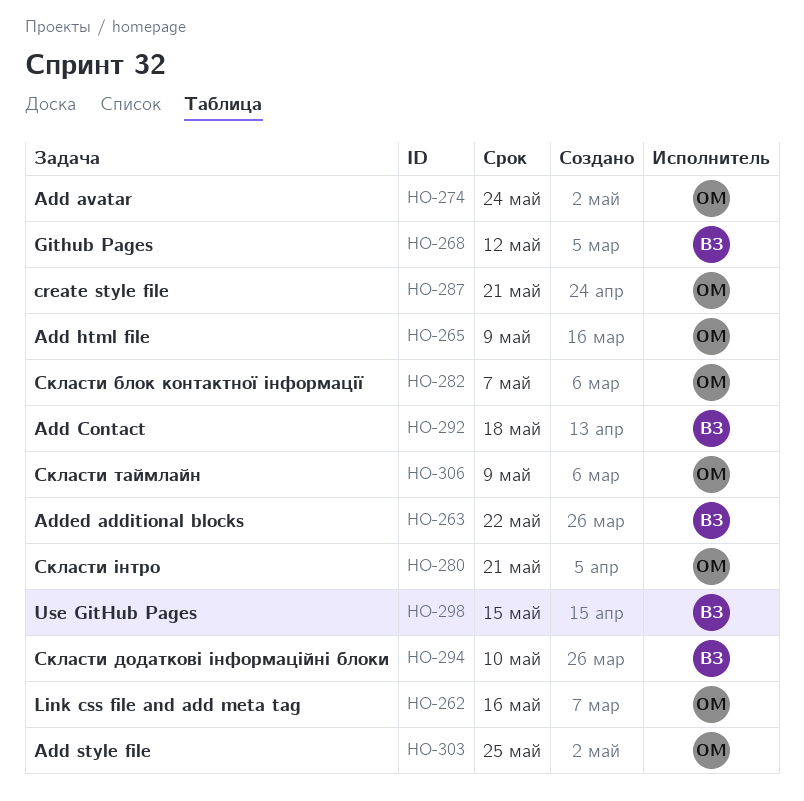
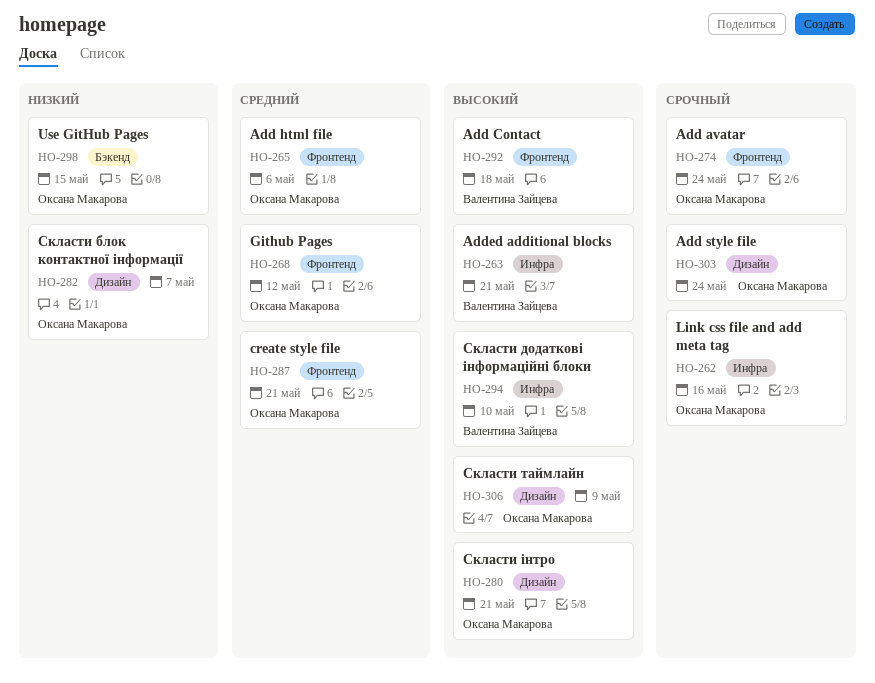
HO-263, due: May 22 -> May 21
HO-265, due: May 9 -> May 6
HO-268, owner: Валентина Зайцева -> Оксана Макарова
HO-298, owner: Валентина Зайцева -> Оксана Макарова
HO-303, due: May 25 -> May 24

